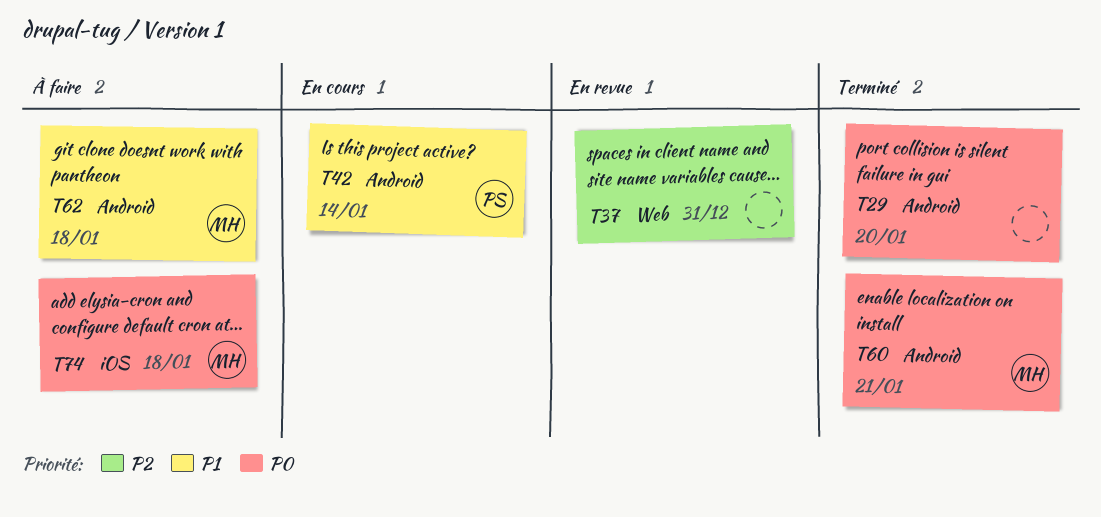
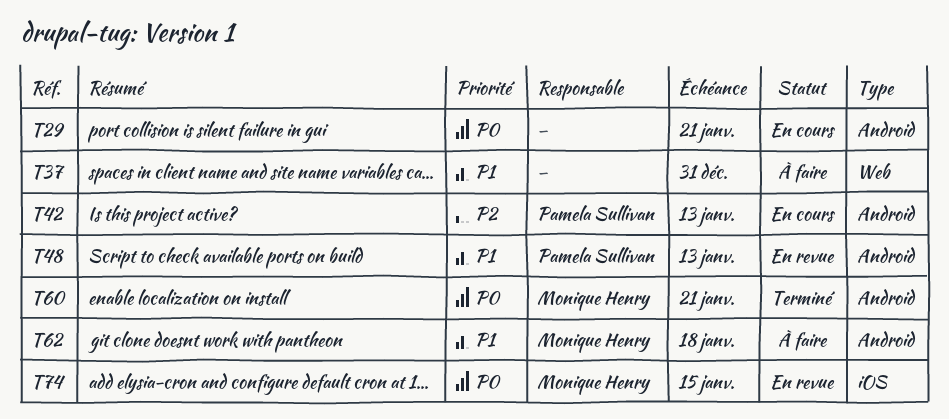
T29, status: Terminé -> En cours
T29, due: Jan 20 -> Jan 21
T37, status: En revue -> À faire
T37, priority: P2 -> P1
T42, priority: P1 -> P2
T42, due: Jan 14 -> Jan 13
T48: none -> present
T74, status: À faire -> En revue
T74, due: Jan 18 -> Jan 15

